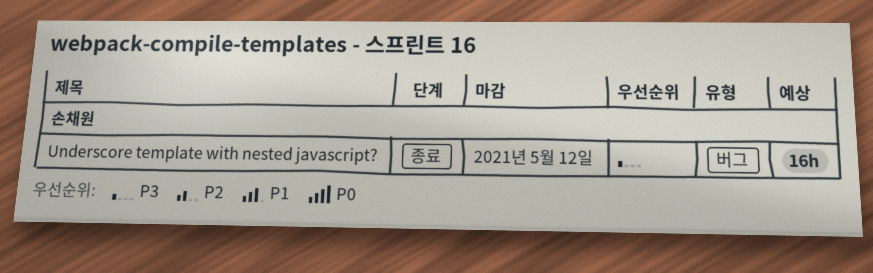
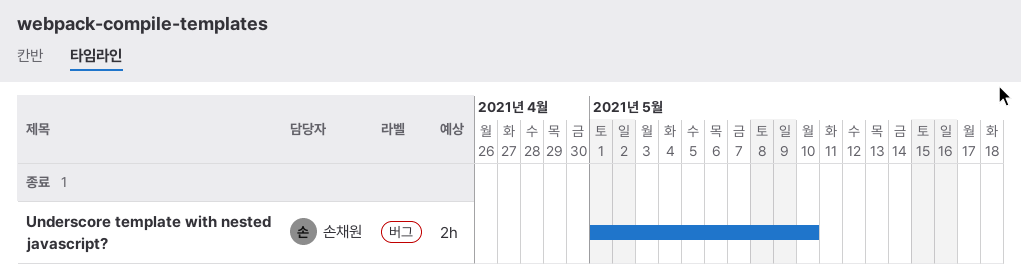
Underscore template with nested javascript?, estimate: 16h -> 2h
Underscore template with nested javascript?, due: May 12 -> May 10

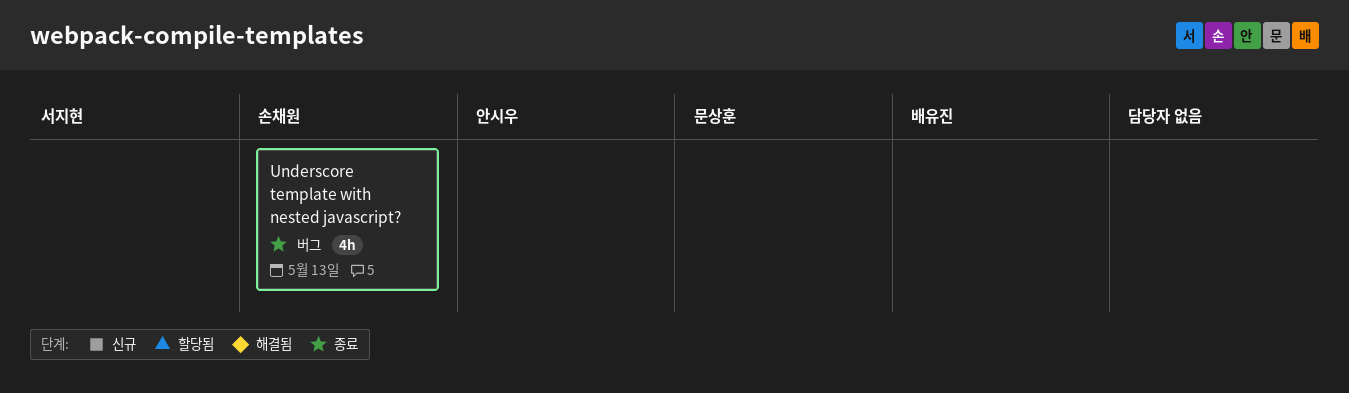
Underscore template with nested javascript?, estimate: 2h -> 4h
Underscore template with nested javascript?, due: May 10 -> May 13

